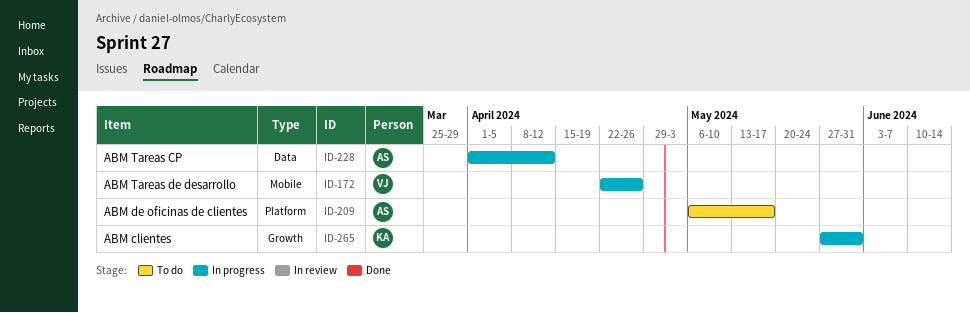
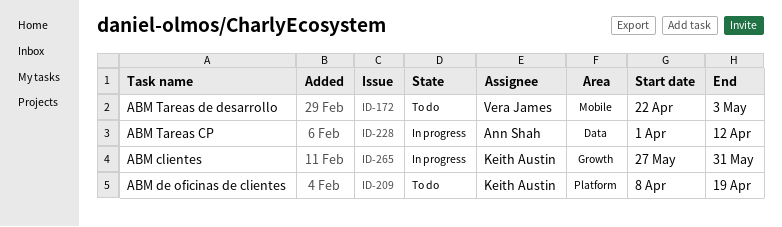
ID-172, status: In progress -> To do
ID-172, due: Apr 26 -> May 3
ID-209, owner: Ann Shah -> Keith Austin
ID-209, start: May 6 -> Apr 8
ID-209, due: May 17 -> Apr 19

